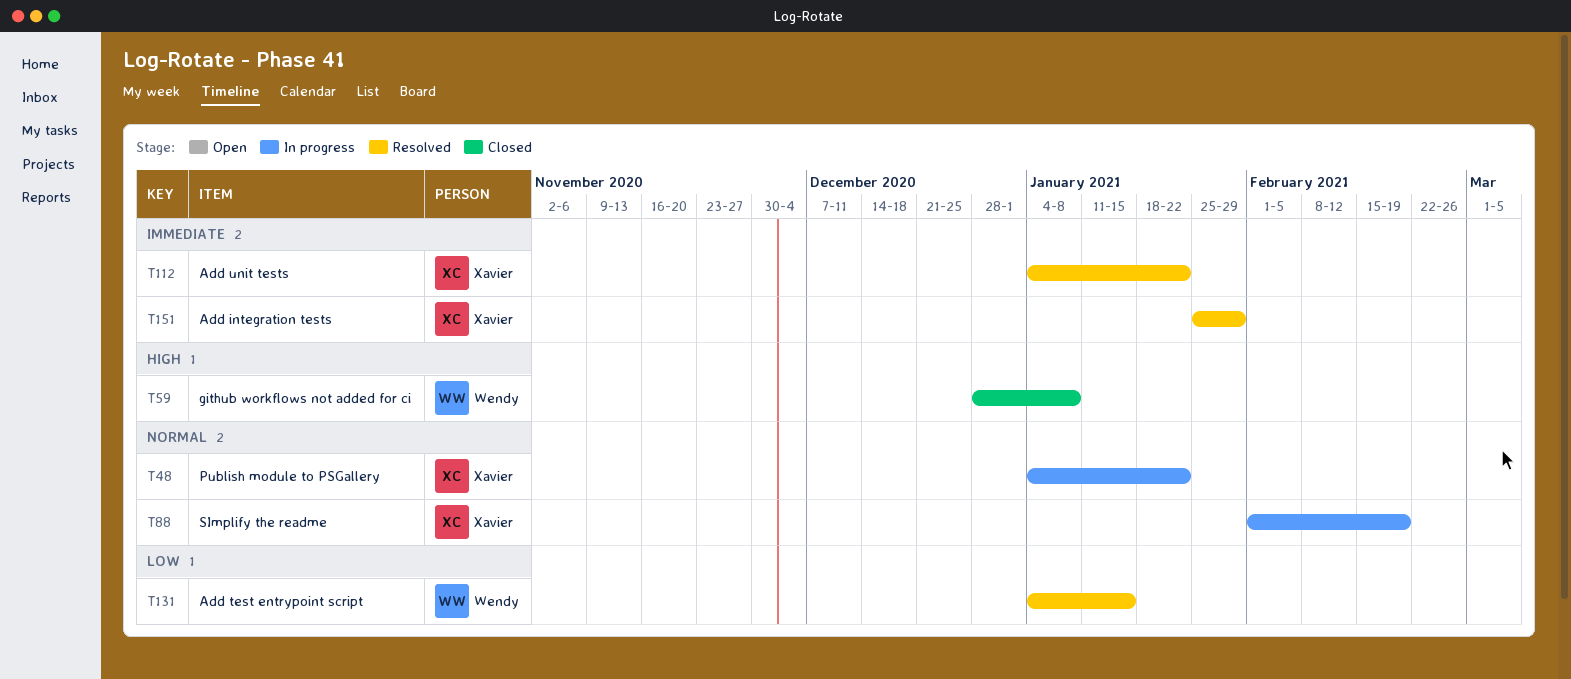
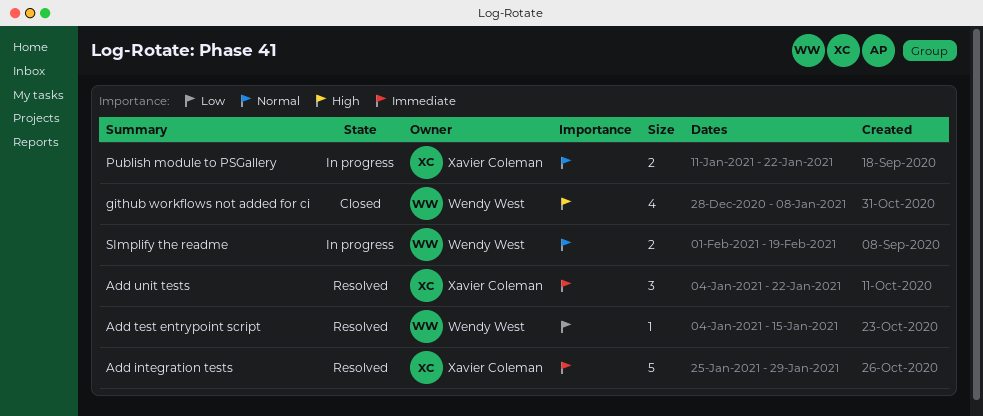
Publish module to PSGallery, start: Jan 4 -> Jan 11
SImplify the readme, owner: Xavier Coleman -> Wendy West

